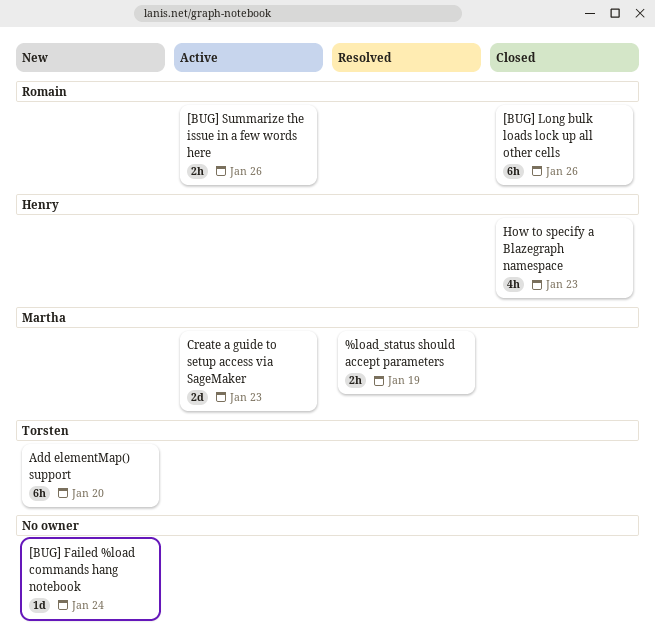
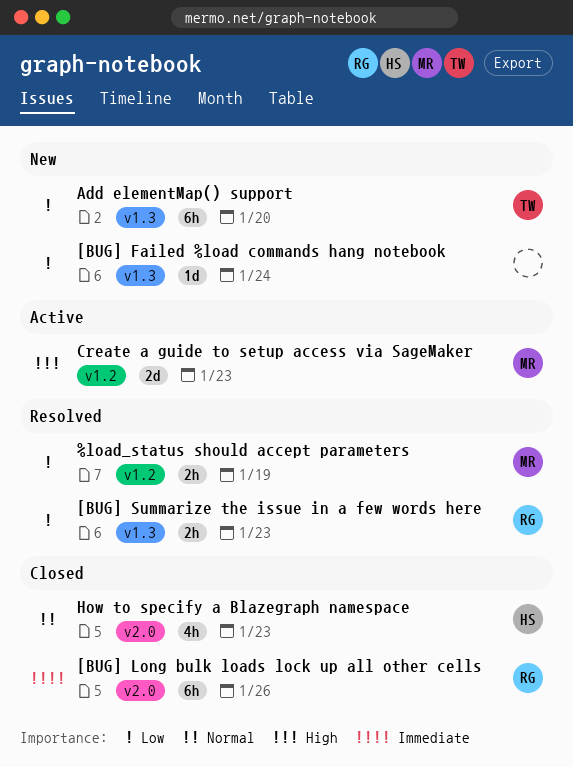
[BUG] Summarize the issue in a few words here, status: Active -> Resolved
[BUG] Summarize the issue in a few words here, due: Jan 26 -> Jan 23

